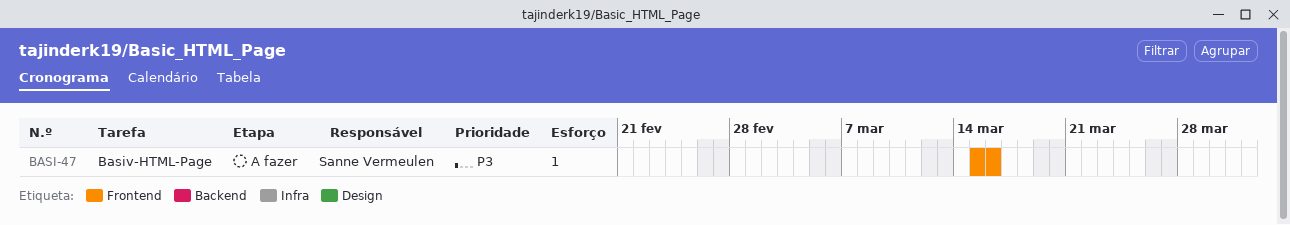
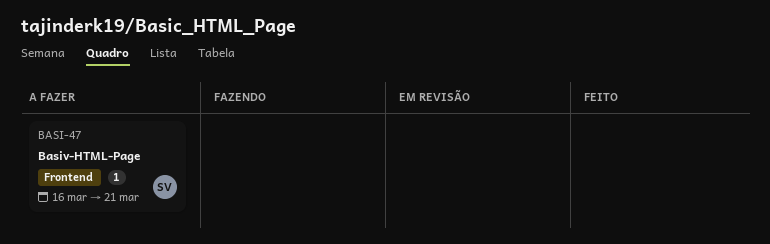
BASI-47, start: Mar 15 -> Mar 16
BASI-47, due: Mar 16 -> Mar 21

